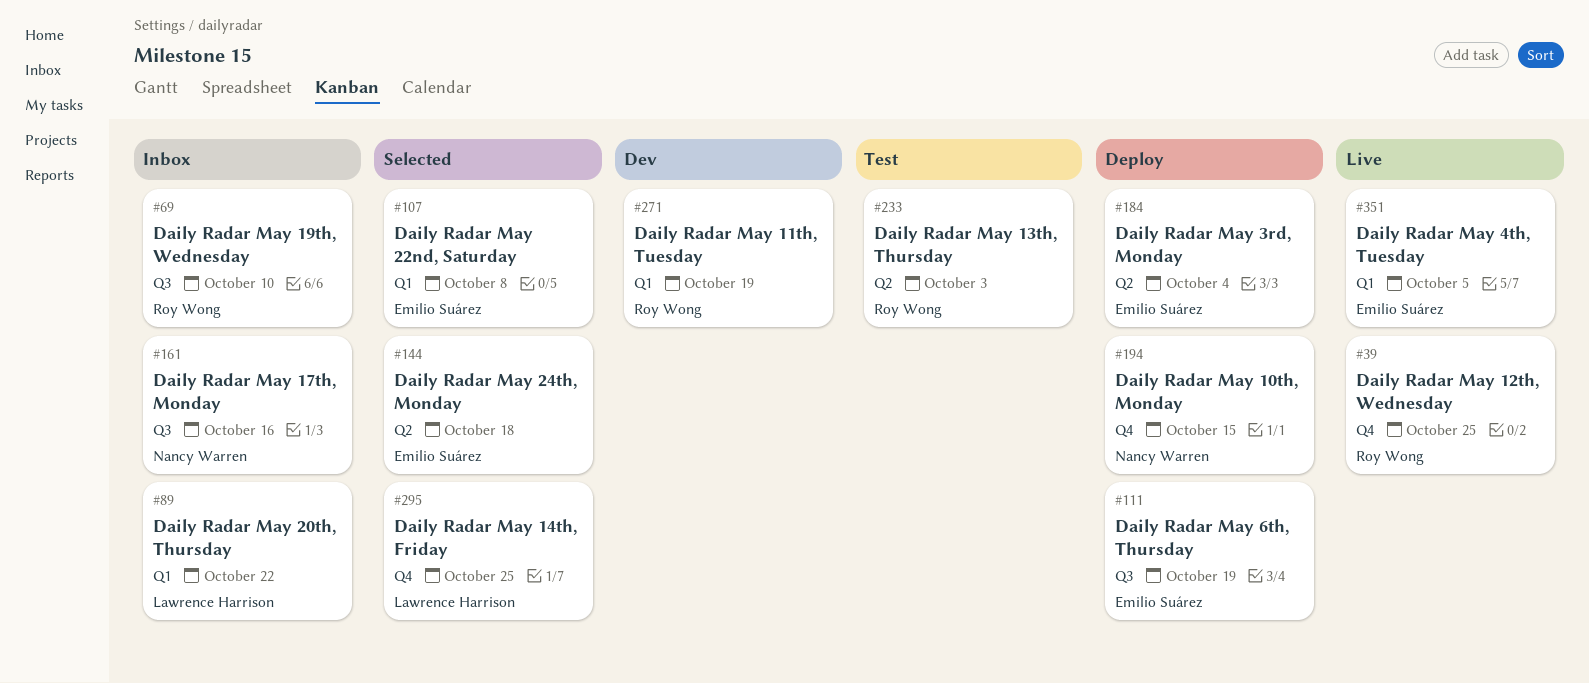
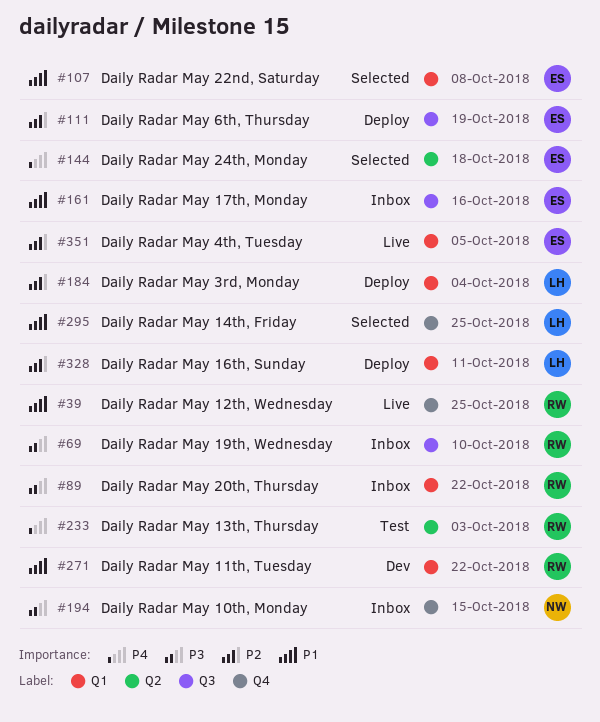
#89, owner: Lawrence Harrison -> Roy Wong
#161, owner: Nancy Warren -> Emilio Suárez
#184, owner: Emilio Suárez -> Lawrence Harrison
#184, label: Q2 -> Q1
#194, status: Deploy -> Inbox
#271, due: Oct 19 -> Oct 22
#328: none -> present

